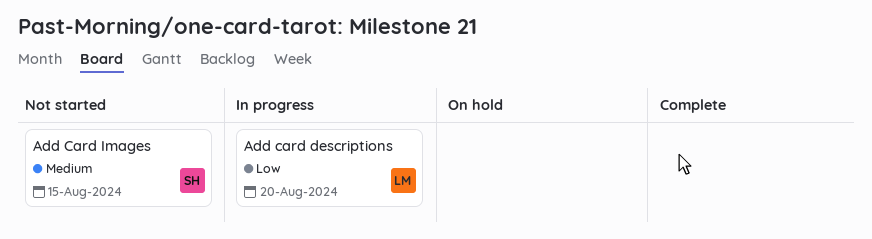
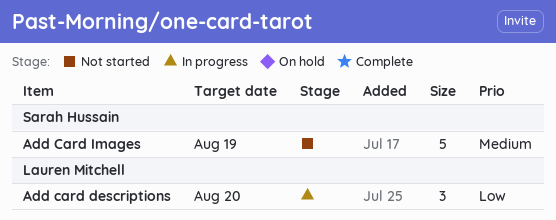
Add Card Images, due: Aug 15 -> Aug 19

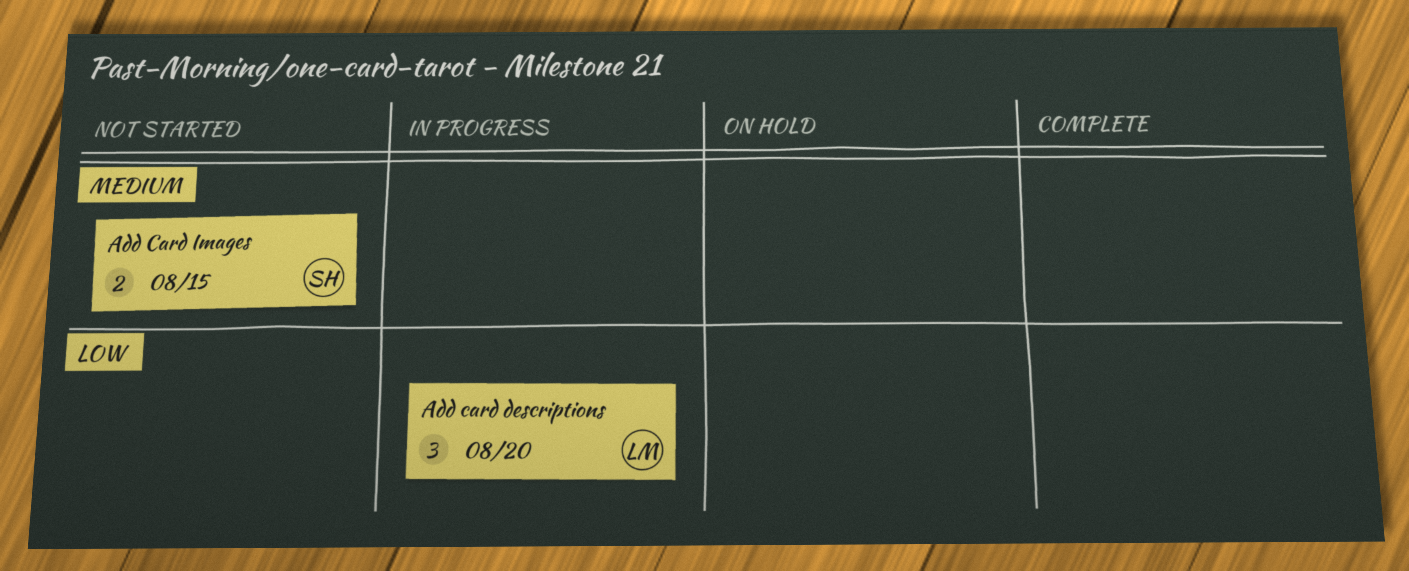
Add Card Images, estimate: 5 -> 2
Add Card Images, due: Aug 19 -> Aug 15

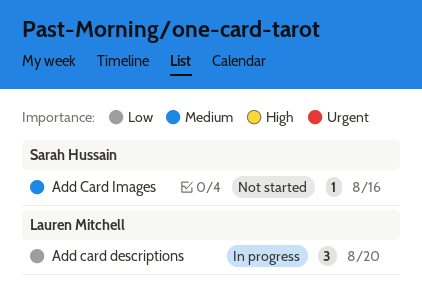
Add Card Images, estimate: 2 -> 1
Add Card Images, due: Aug 15 -> Aug 16

